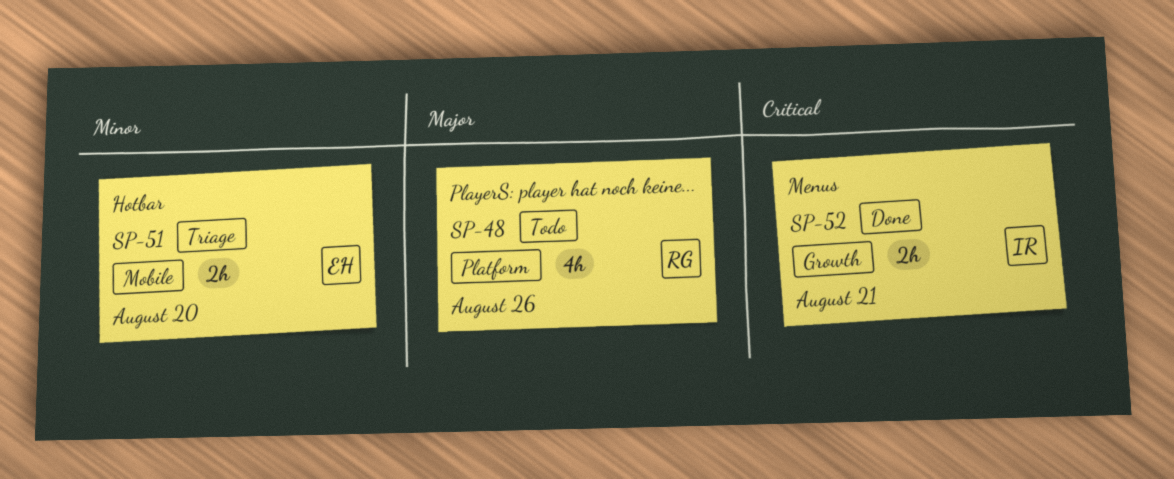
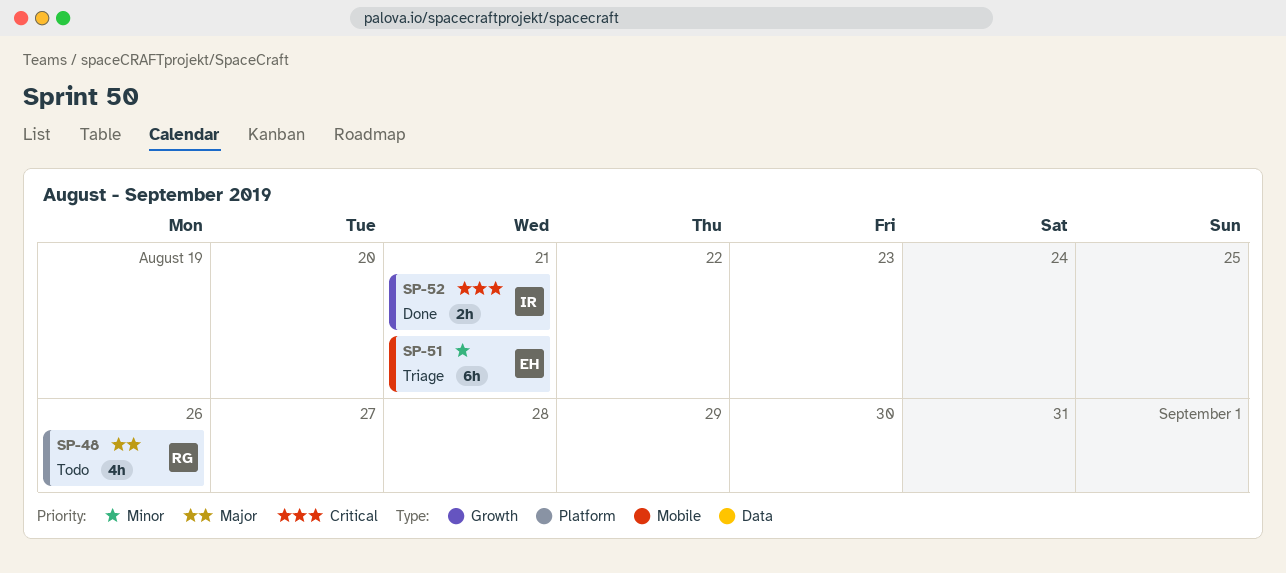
SP-51, estimate: 2h -> 6h
SP-51, due: Aug 20 -> Aug 21

